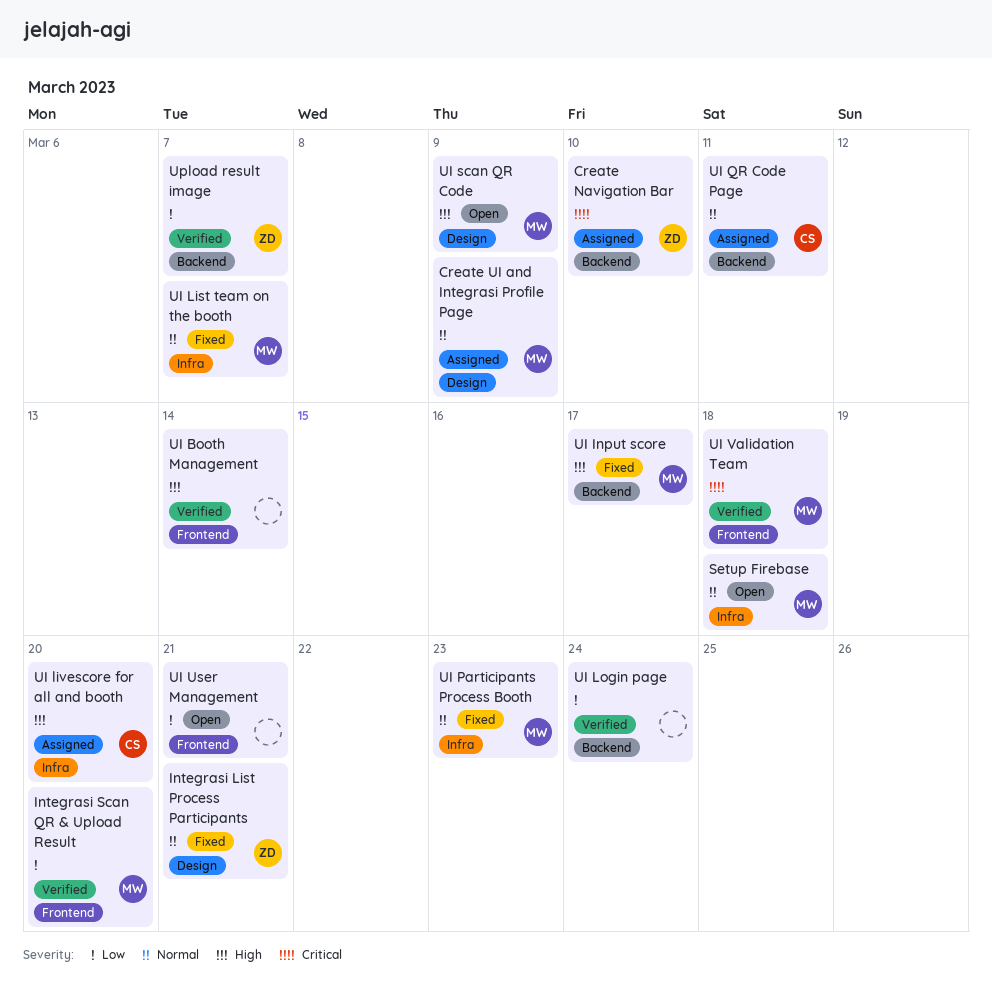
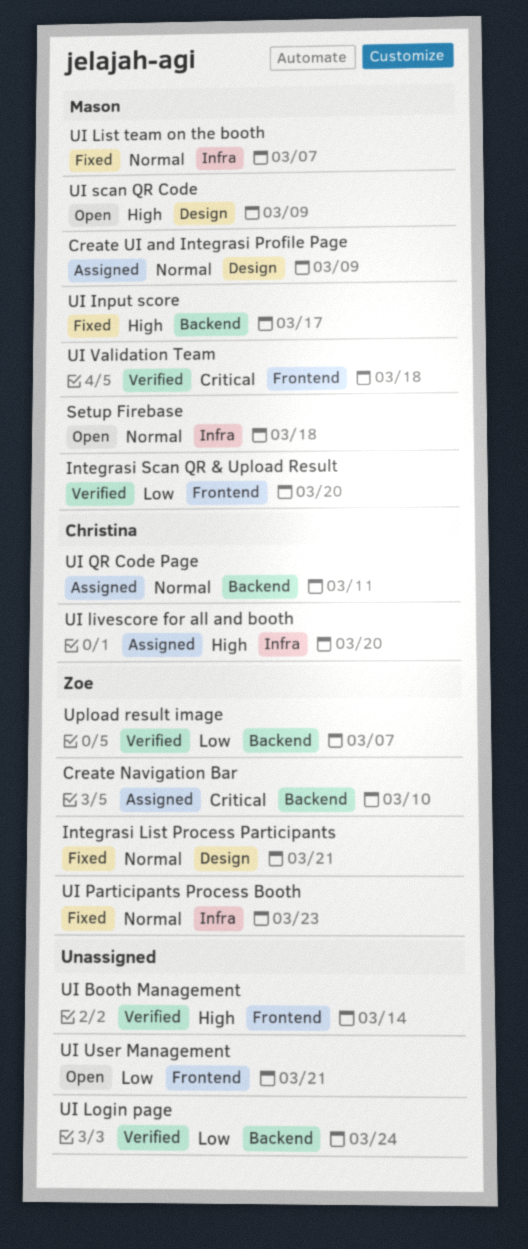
UI Participants Process Booth, owner: Mason -> Zoe

